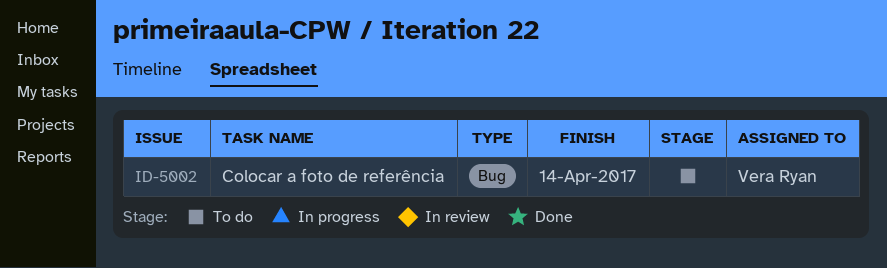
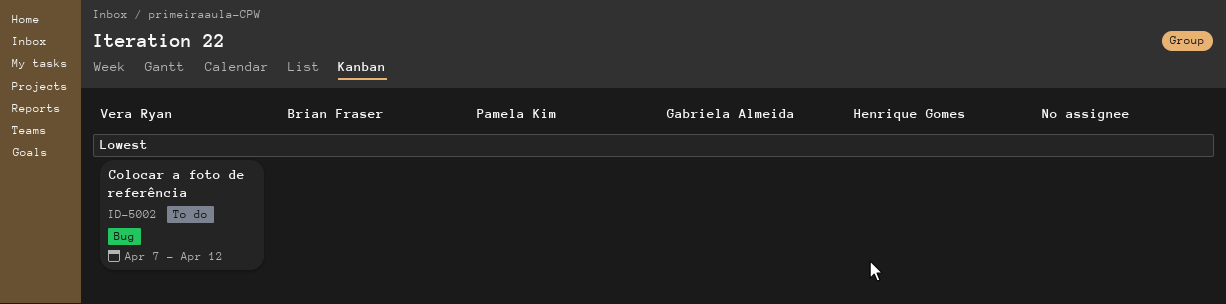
ID-5002, due: Apr 14 -> Apr 12

